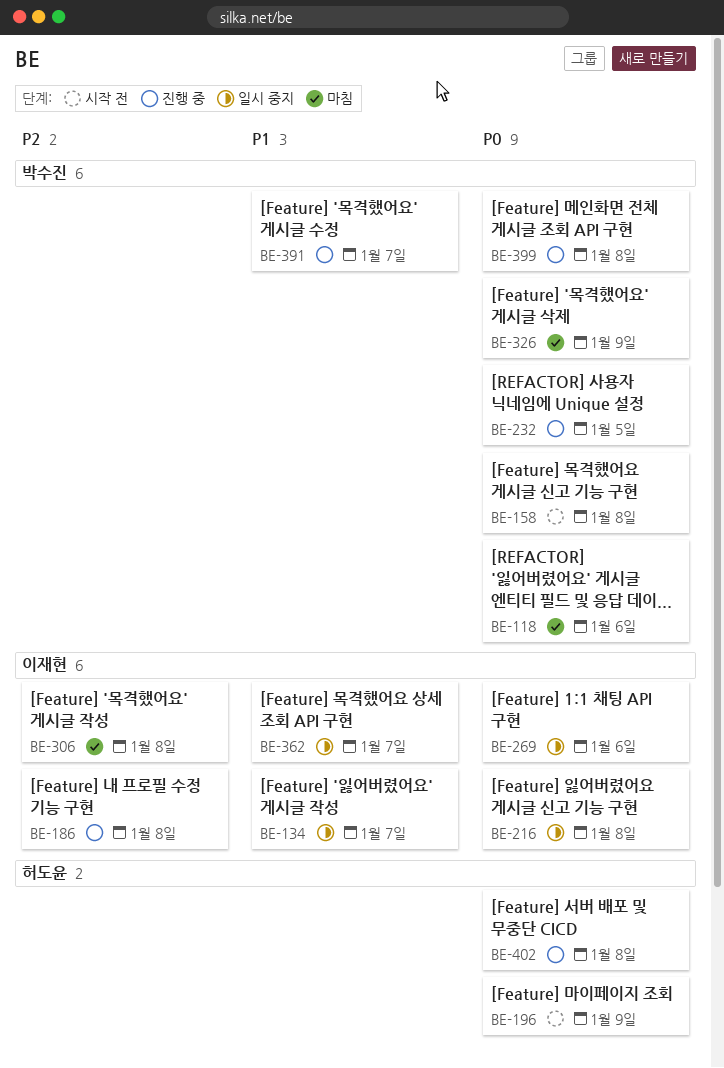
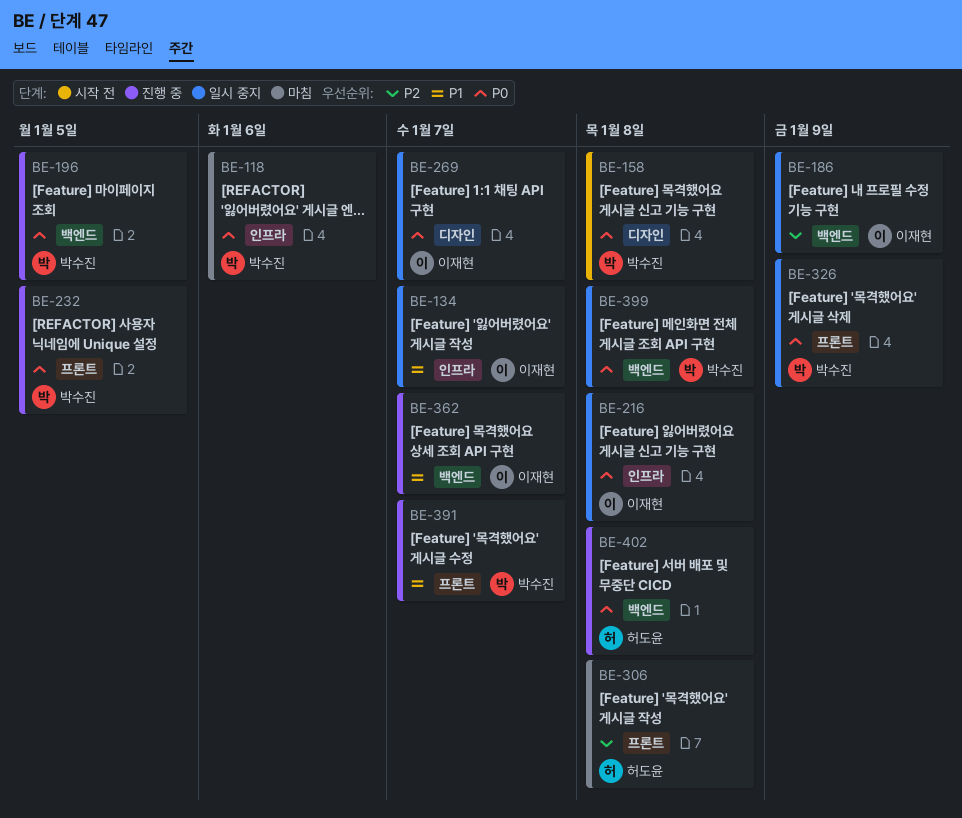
BE-186, status: 진행 중 -> 일시 중지
BE-186, due: Jan 8 -> Jan 9
BE-196, status: 시작 전 -> 진행 중
BE-196, owner: 허도윤 -> 박수진
BE-196, due: Jan 9 -> Jan 5
BE-269, due: Jan 6 -> Jan 7
BE-306, owner: 이재현 -> 허도윤
BE-326, status: 마침 -> 일시 중지
BE-362, status: 일시 중지 -> 진행 중
BE-399, status: 진행 중 -> 일시 중지

